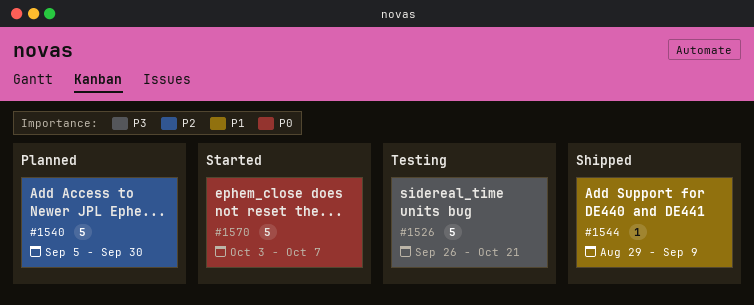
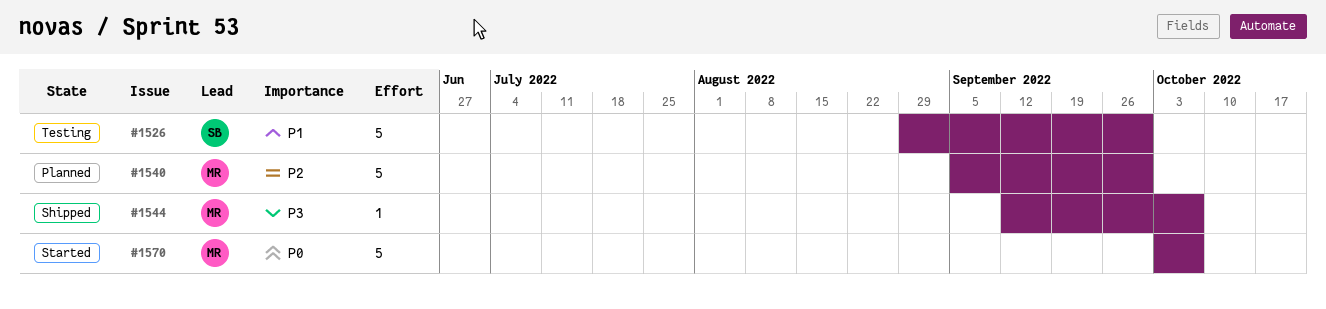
#1526, priority: P3 -> P1
#1526, start: Sep 26 -> Aug 29
#1526, due: Oct 21 -> Sep 30
#1544, priority: P1 -> P3
#1544, start: Aug 29 -> Sep 12
#1544, due: Sep 9 -> Oct 7

